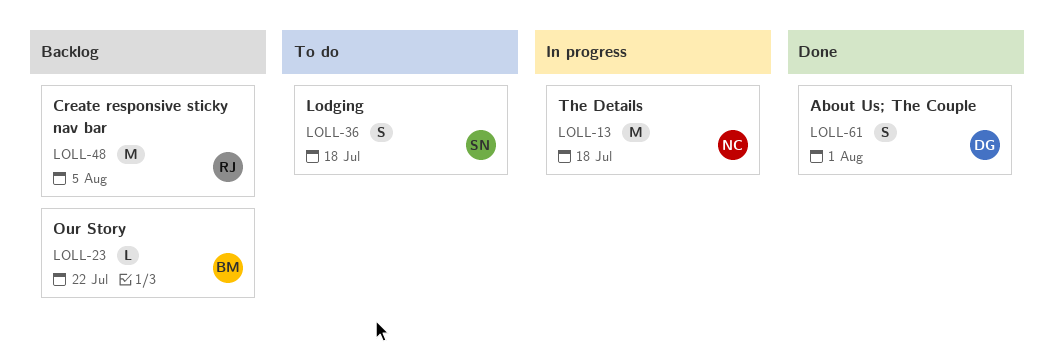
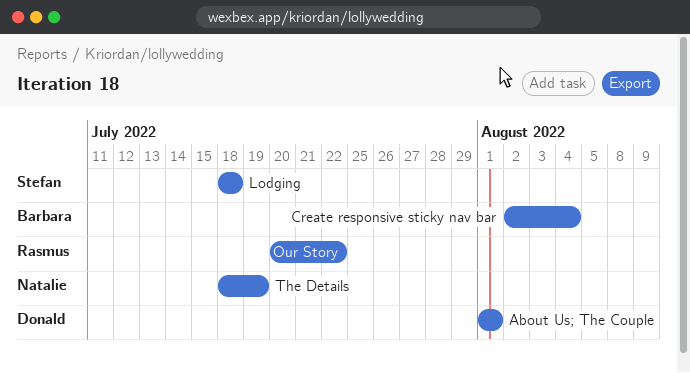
Create responsive sticky nav bar, owner: Rasmus -> Barbara
Create responsive sticky nav bar, due: Aug 5 -> Aug 4
Our Story, owner: Barbara -> Rasmus
The Details, due: Jul 18 -> Jul 19

